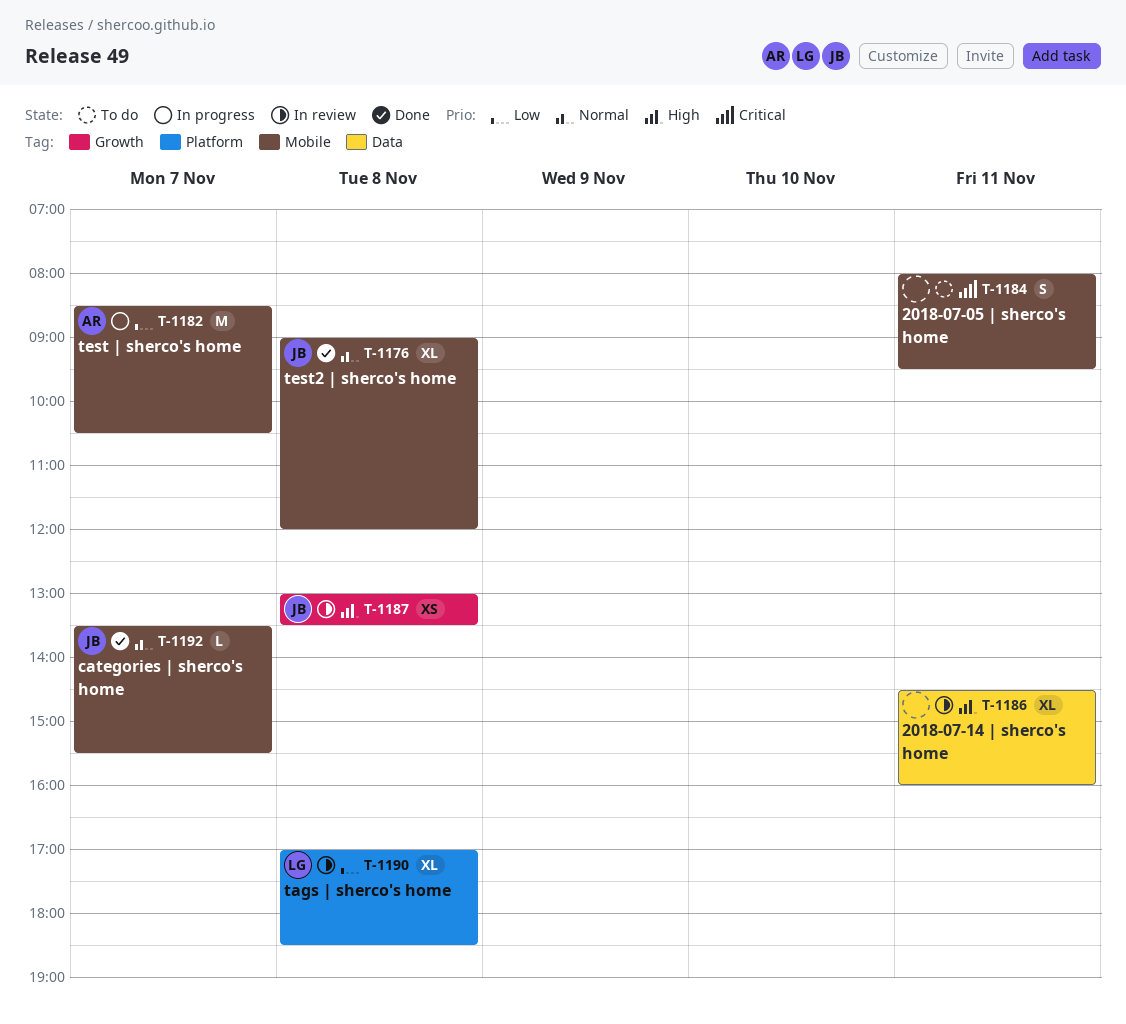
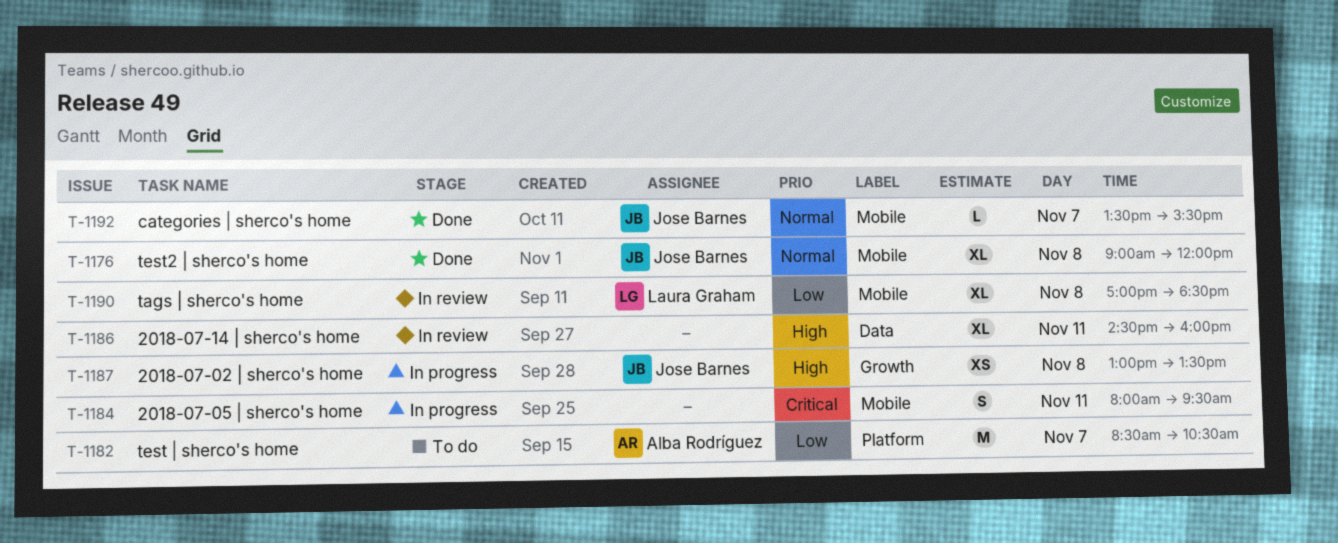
T-1182, status: In progress -> To do
T-1182, label: Mobile -> Platform
T-1184, status: To do -> In progress
T-1187, status: In review -> In progress
T-1190, label: Platform -> Mobile

